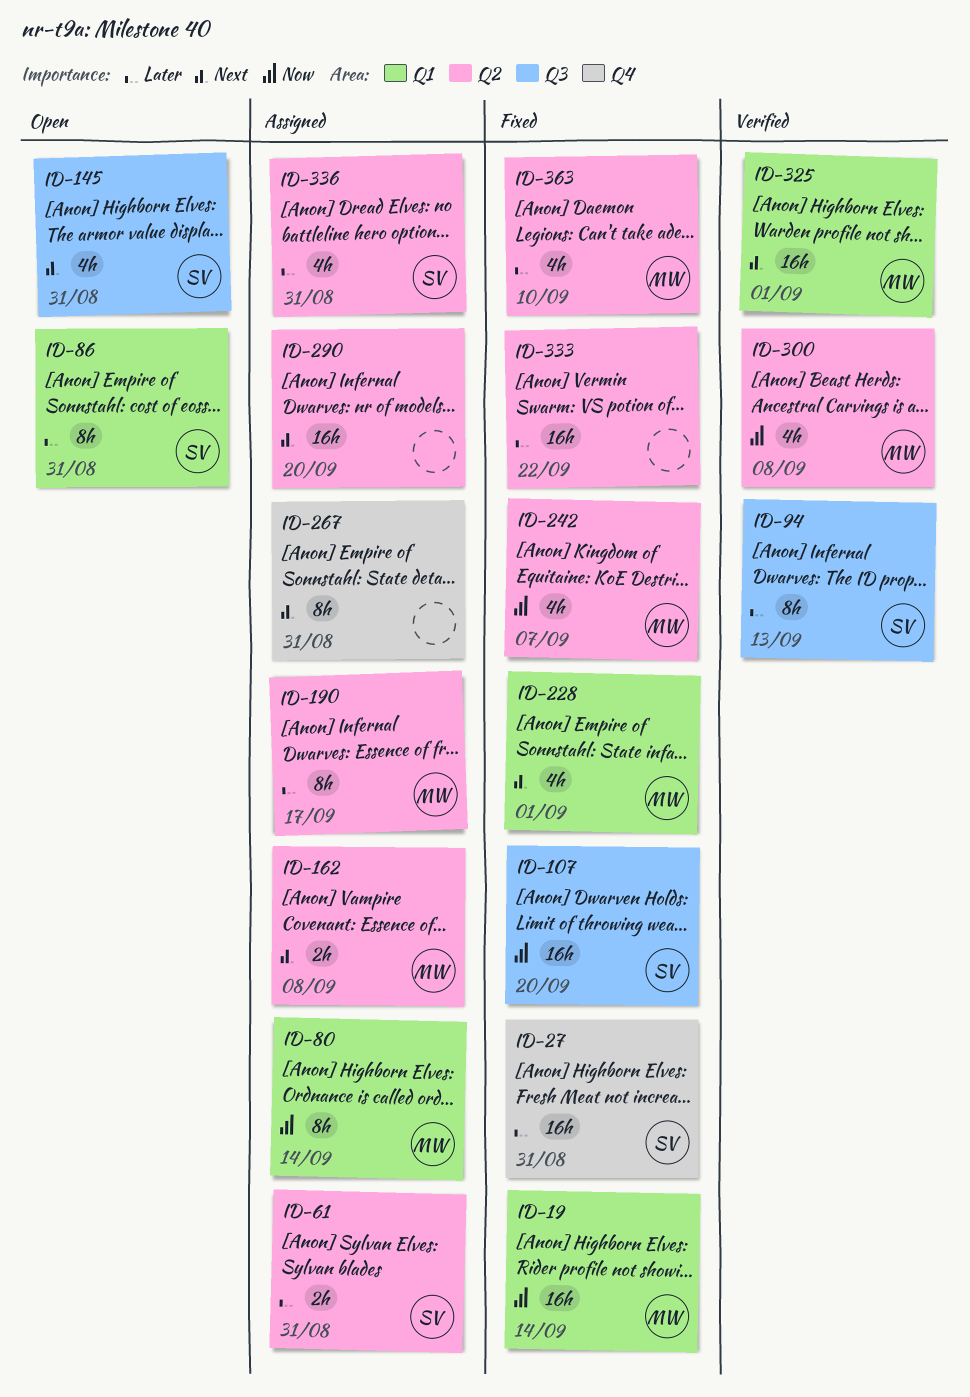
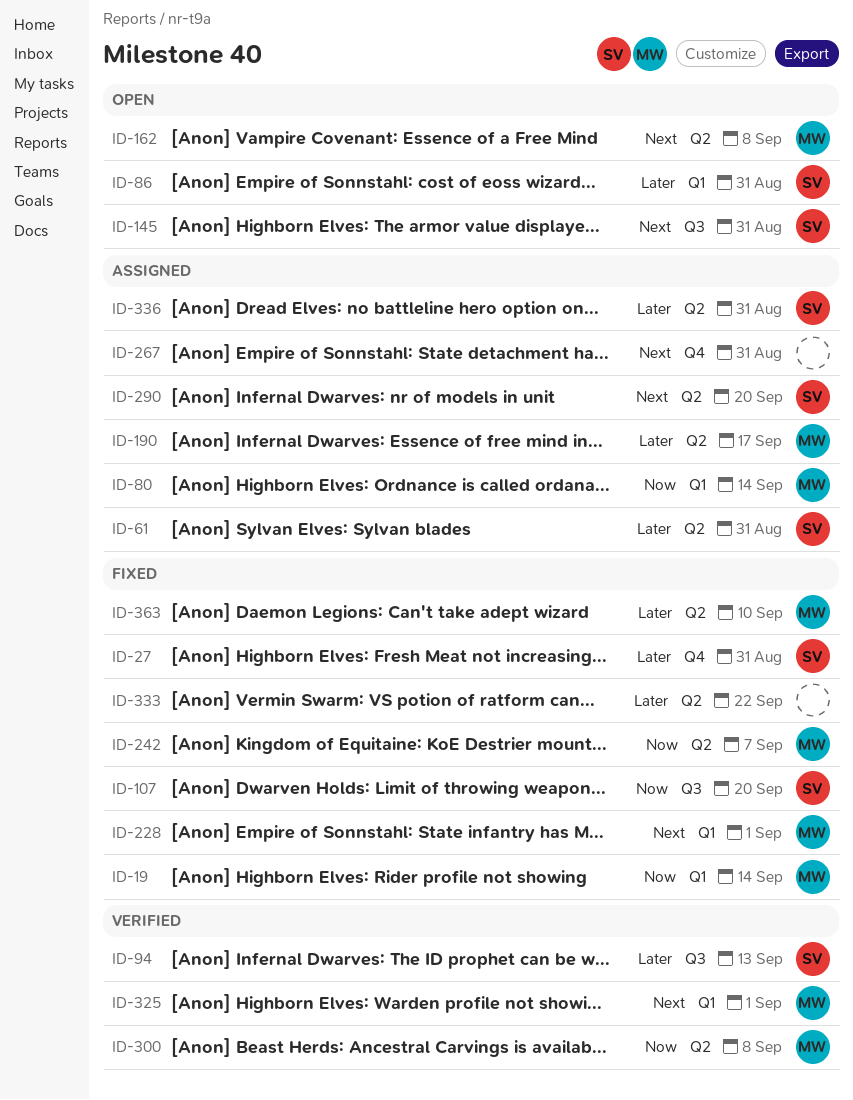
ID-162, status: Assigned -> Open
ID-290, owner: none -> SV

